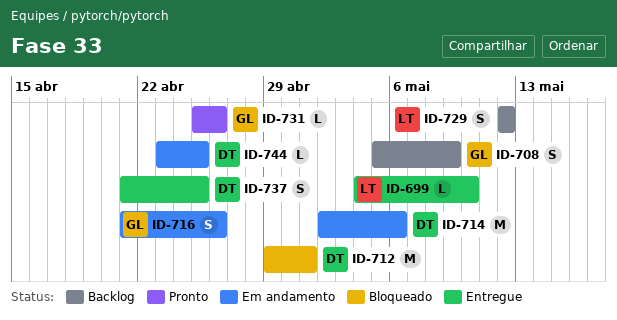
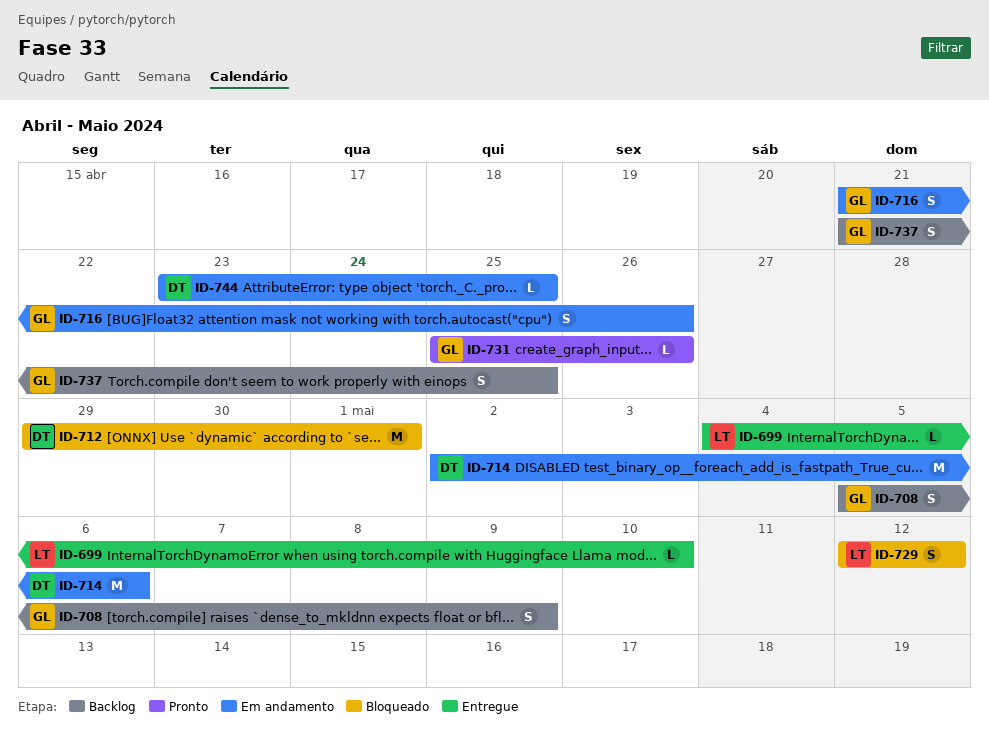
ID-729, status: Backlog -> Bloqueado
ID-737, status: Entregue -> Backlog
ID-737, owner: DT -> GL

